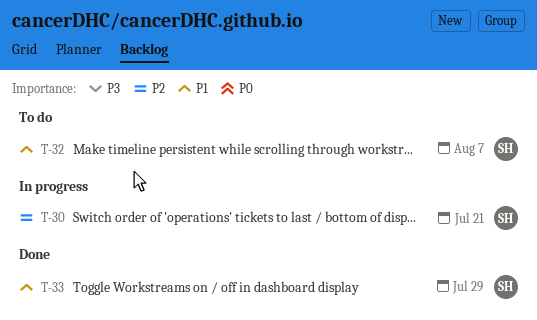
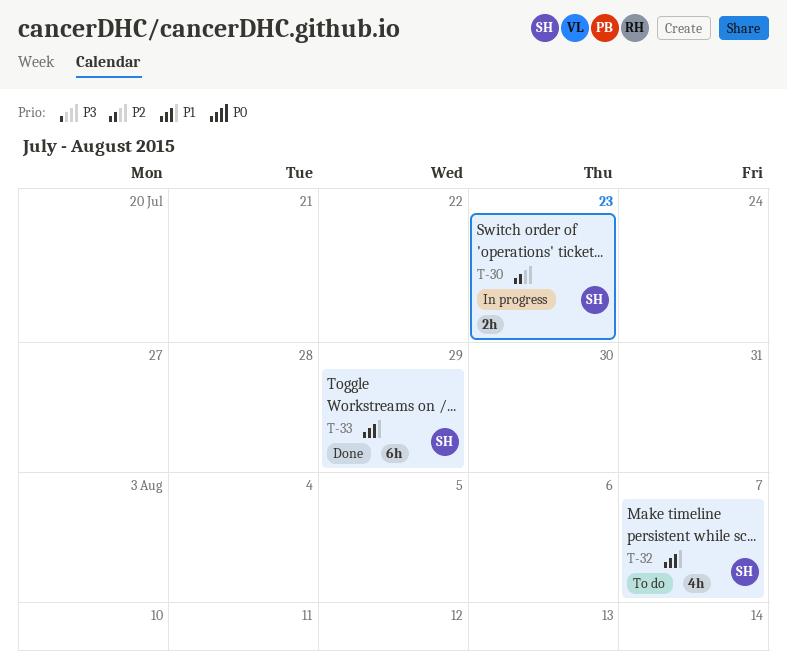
T-30, due: Jul 21 -> Jul 23

